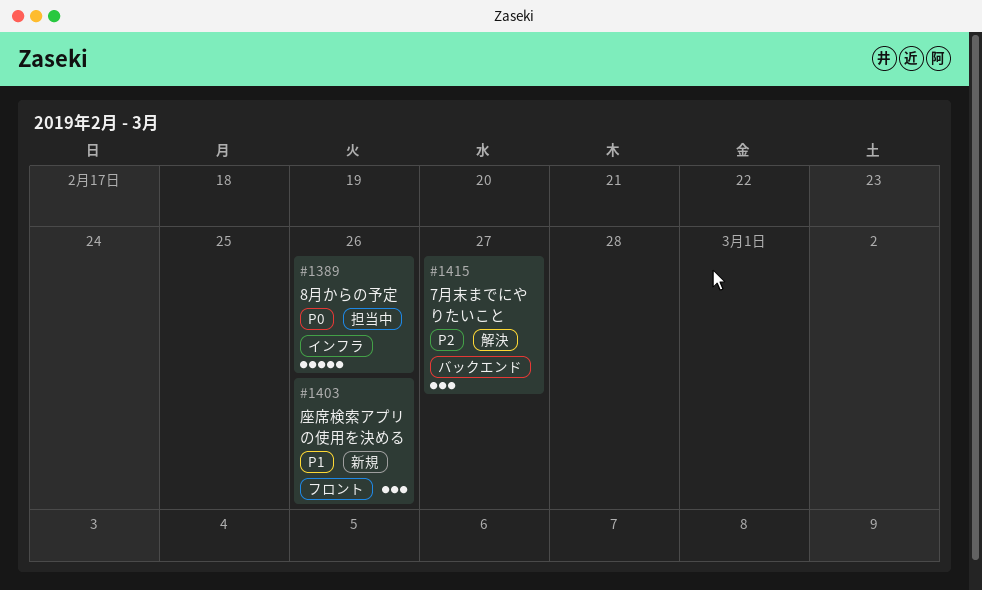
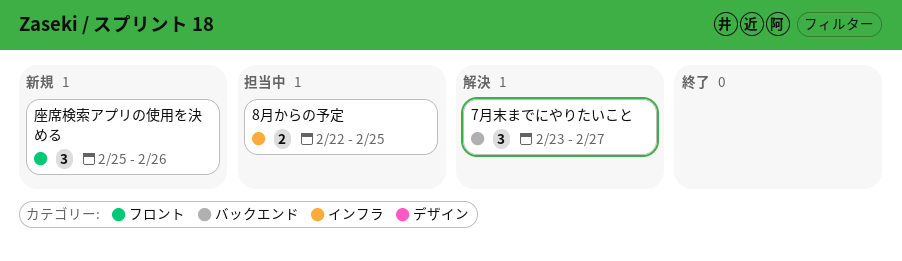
8月からの予定, estimate: 5 -> 2
8月からの予定, due: Feb 26 -> Feb 25

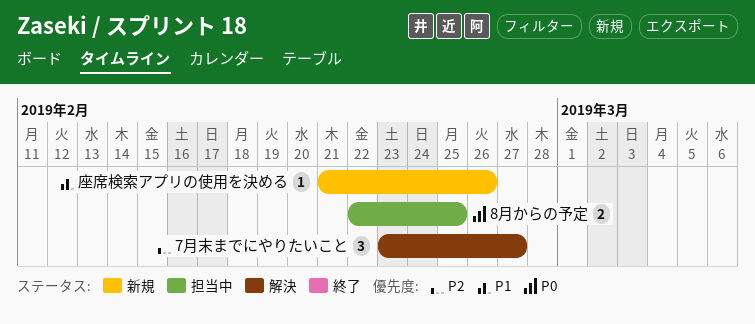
座席検索アプリの使用を決める, estimate: 3 -> 1
座席検索アプリの使用を決める, start: Feb 25 -> Feb 21

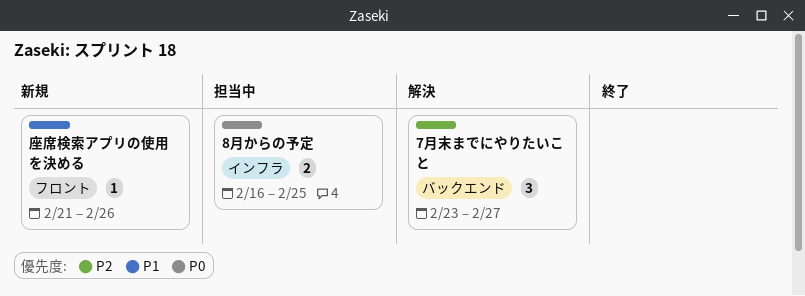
8月からの予定, start: Feb 22 -> Feb 16

